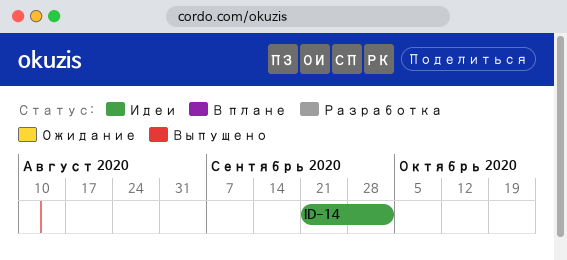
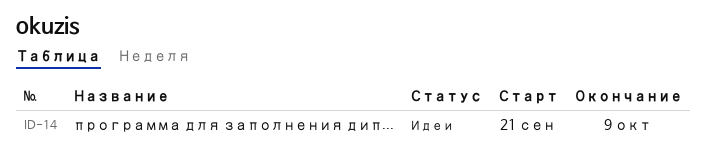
ID-14, due: Oct 2 -> Oct 9

